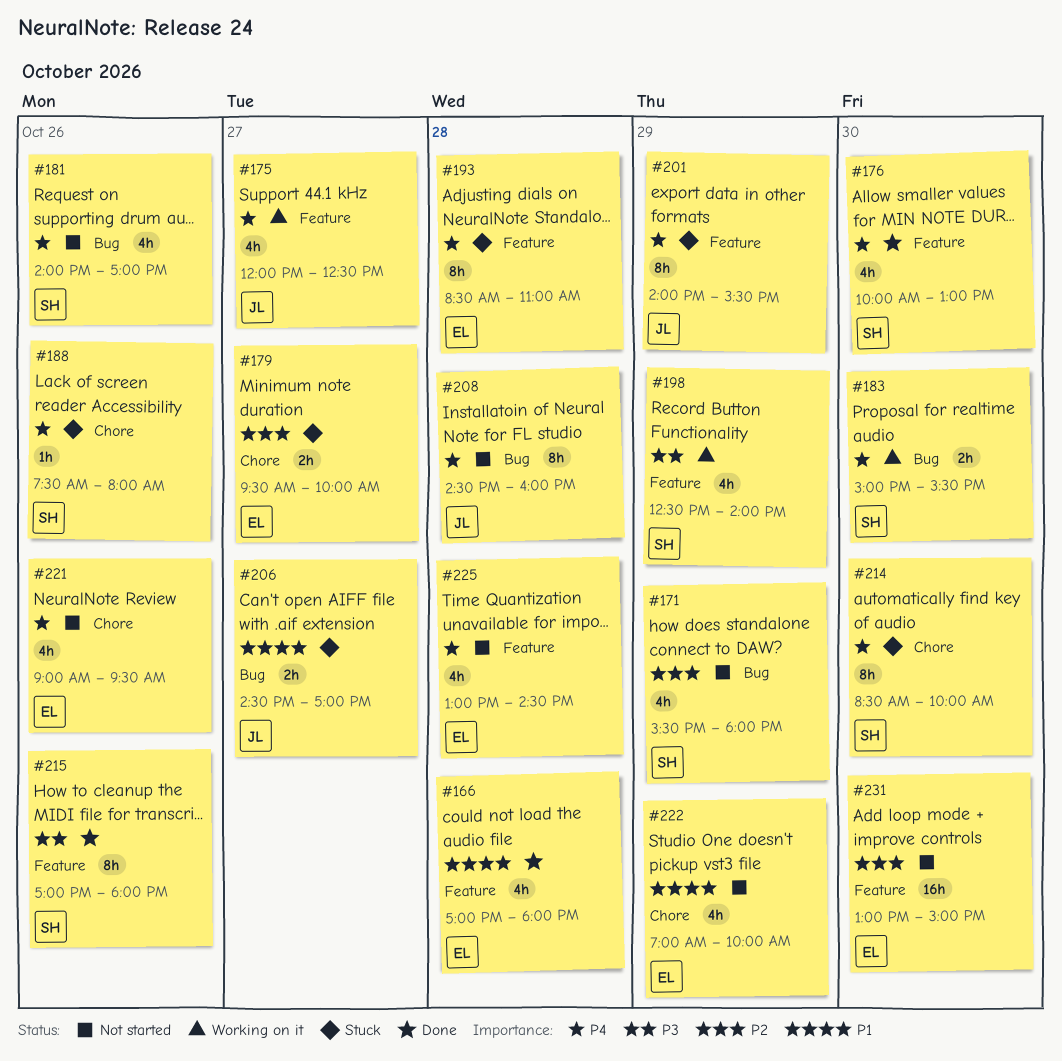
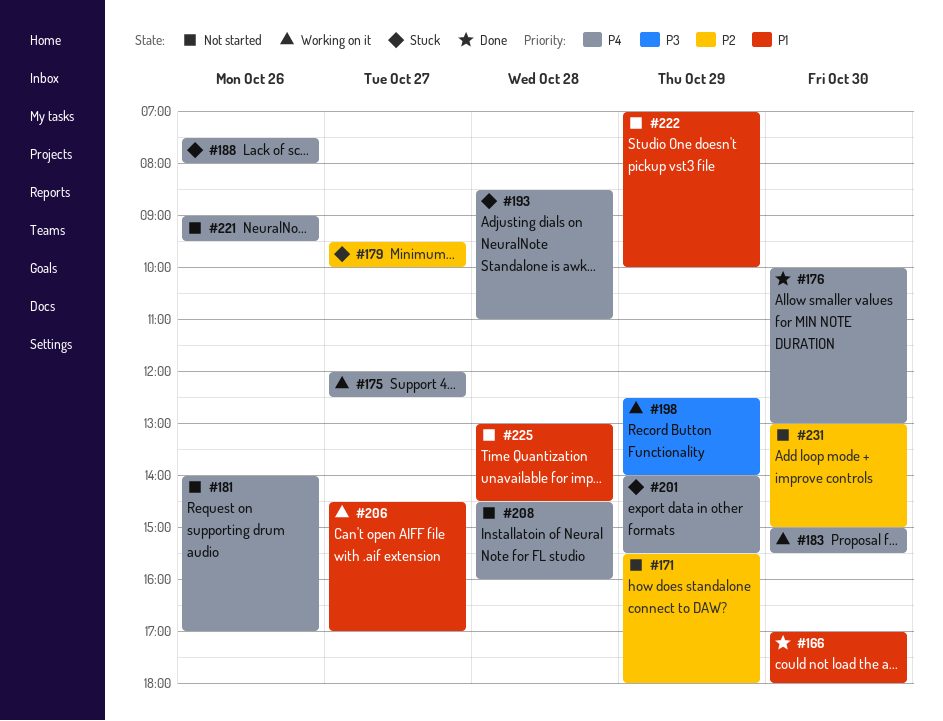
#166, day: Oct 28 -> Oct 30
#206, status: Stuck -> Working on it
#214: present -> none
#215: present -> none
#225, priority: P4 -> P1

